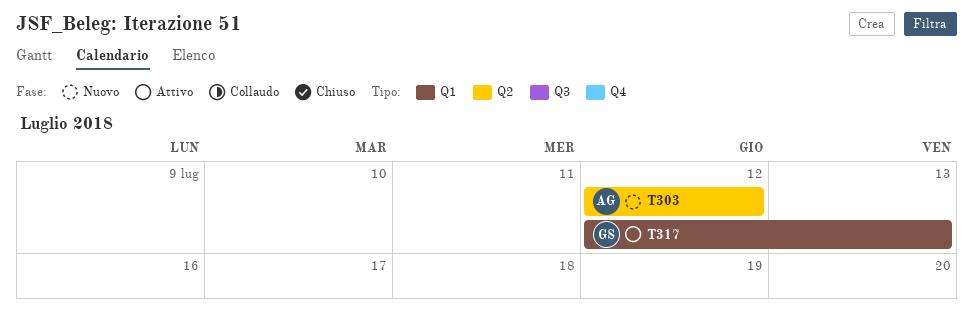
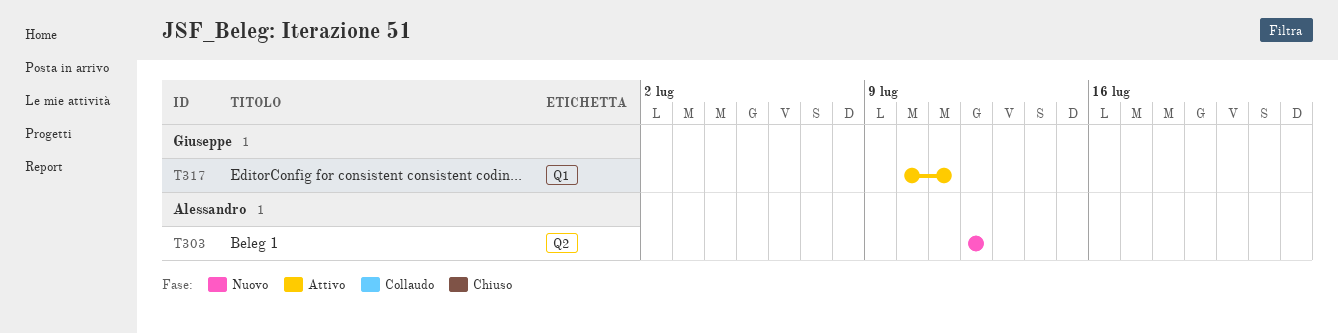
T317, start: Jul 12 -> Jul 10
T317, due: Jul 13 -> Jul 11

